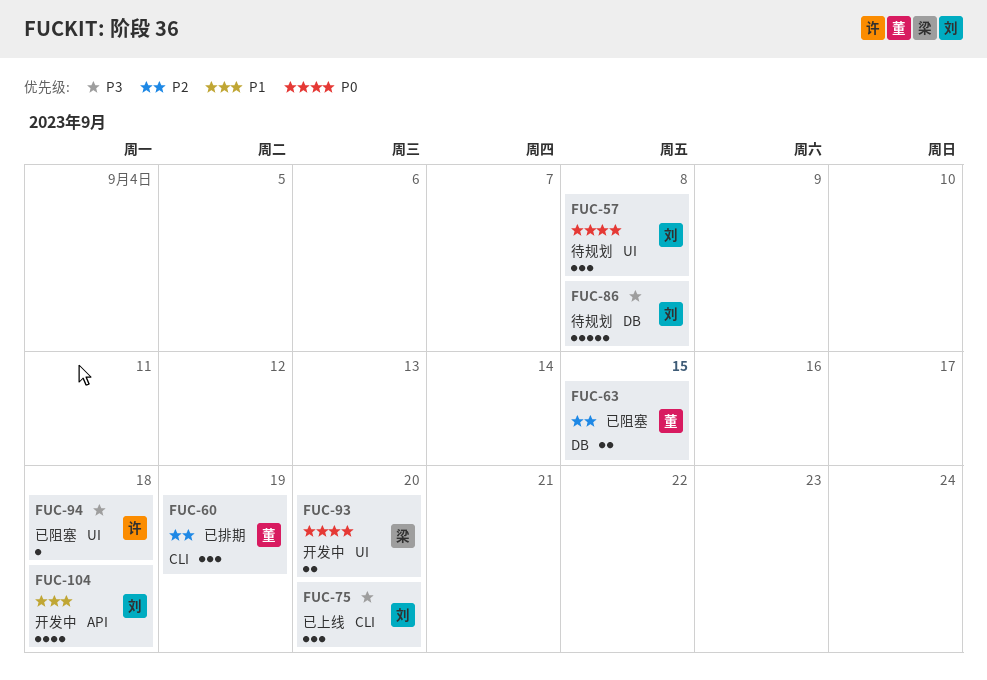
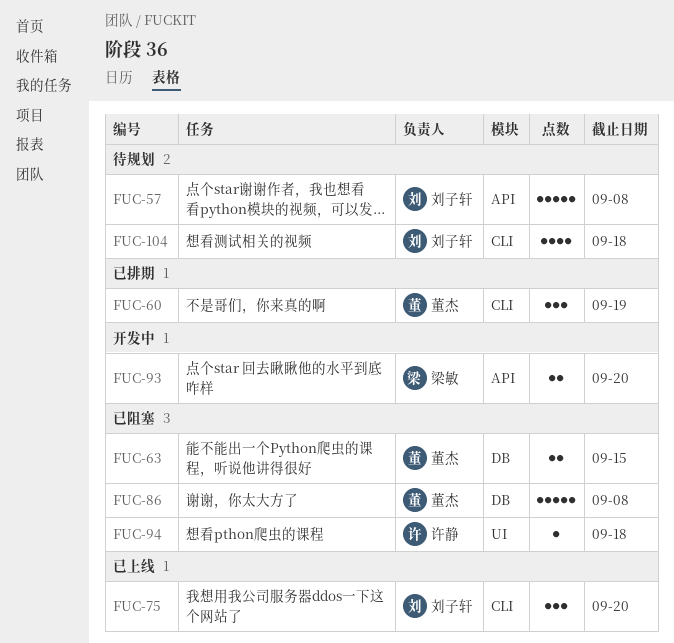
FUC-57, label: UI -> API
FUC-57, estimate: 3 -> 5
FUC-86, status: 待规划 -> 已阻塞
FUC-86, owner: 刘子轩 -> 董杰
FUC-93, label: UI -> API
FUC-104, status: 开发中 -> 待规划
FUC-104, label: API -> CLI

